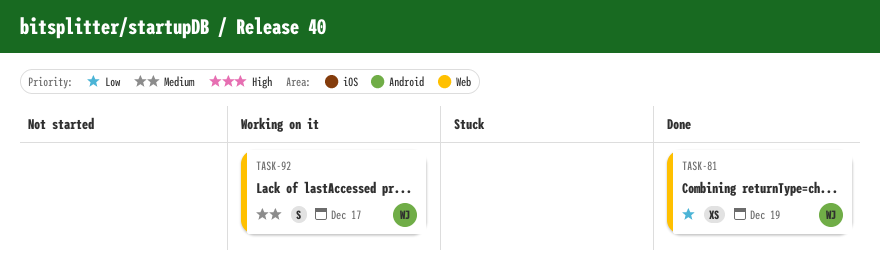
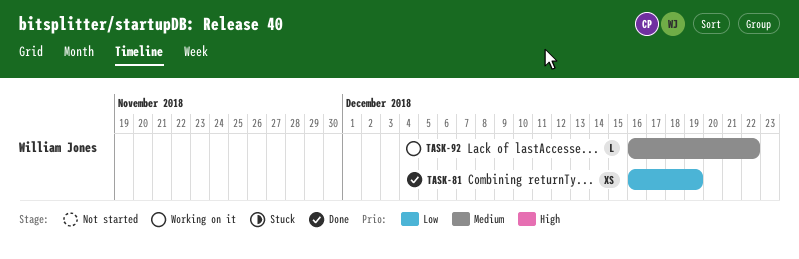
TASK-92, estimate: S -> L
TASK-92, due: Dec 17 -> Dec 22

